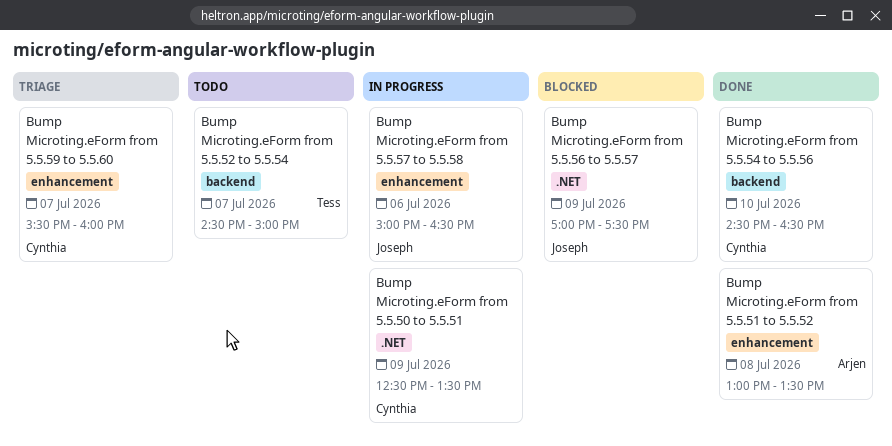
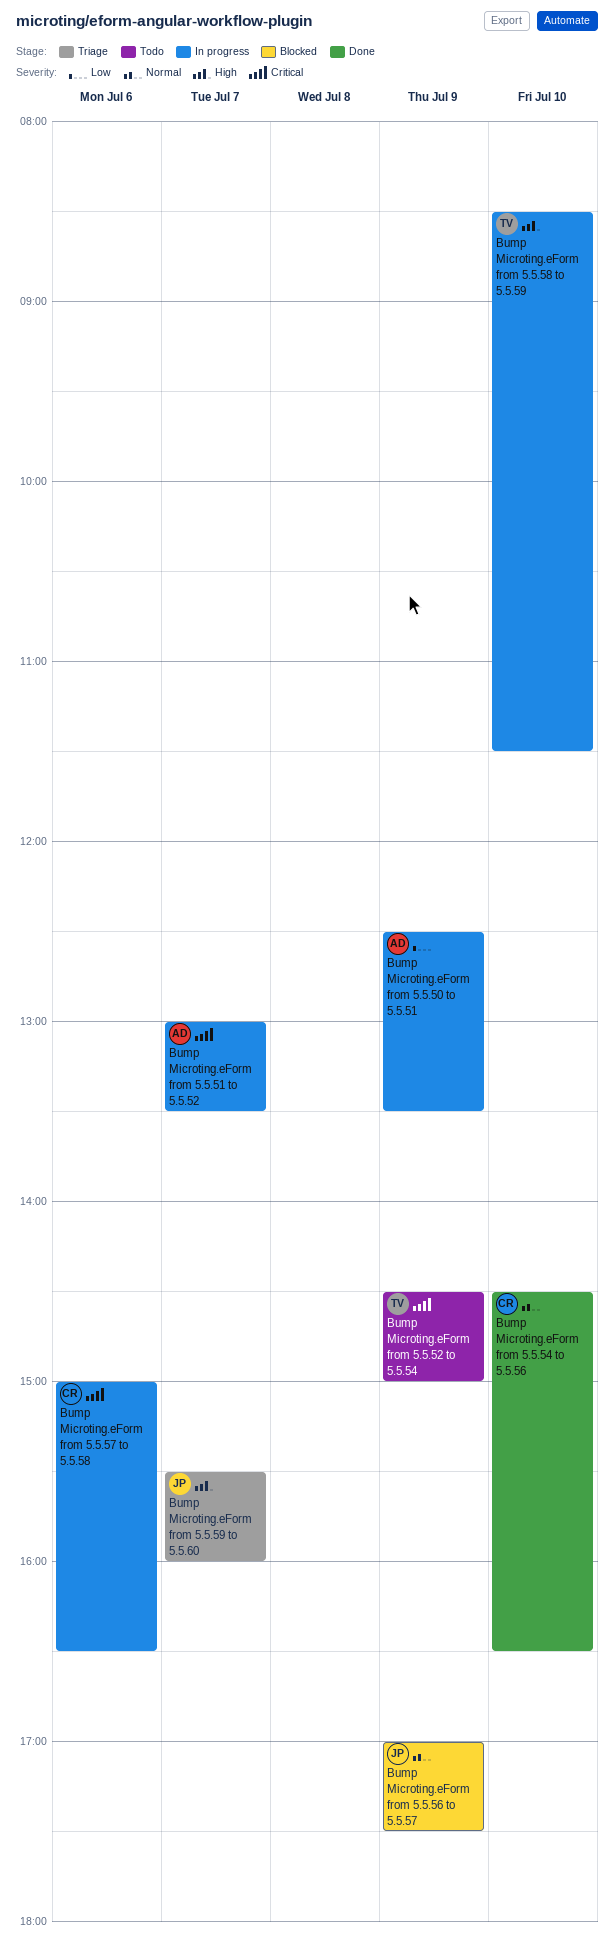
Bump Microting.eForm from 5.5.50 to 5.5.51, owner: Cynthia -> Arjen
Bump Microting.eForm from 5.5.51 to 5.5.52, status: Done -> In progress
Bump Microting.eForm from 5.5.51 to 5.5.52, day: Jul 8 -> Jul 7
Bump Microting.eForm from 5.5.52 to 5.5.54, day: Jul 7 -> Jul 9
Bump Microting.eForm from 5.5.57 to 5.5.58, owner: Joseph -> Cynthia
Bump Microting.eForm from 5.5.58 to 5.5.59: none -> present
Bump Microting.eForm from 5.5.59 to 5.5.60, owner: Cynthia -> Joseph

